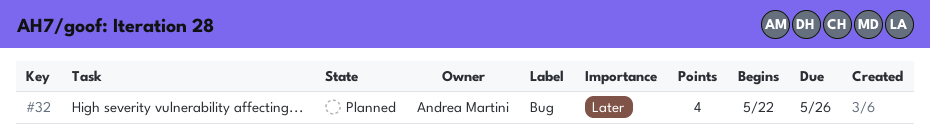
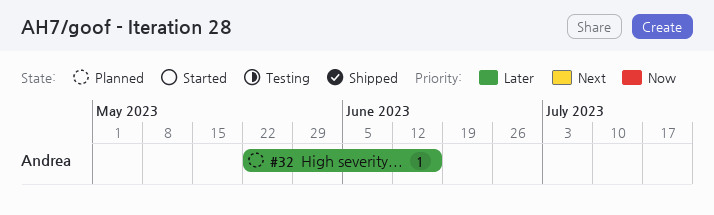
#32, estimate: 4 -> 1
#32, due: May 26 -> Jun 16

